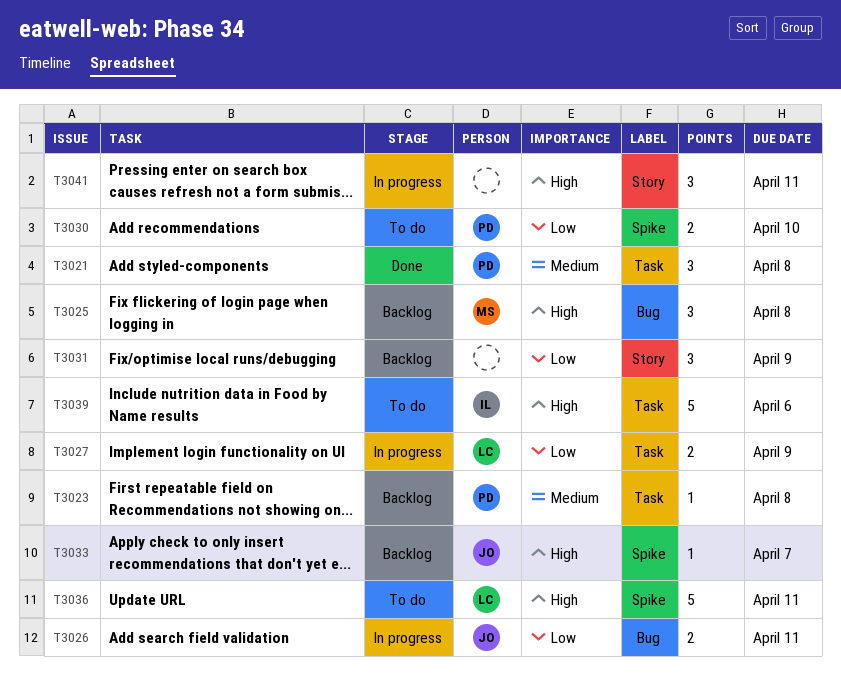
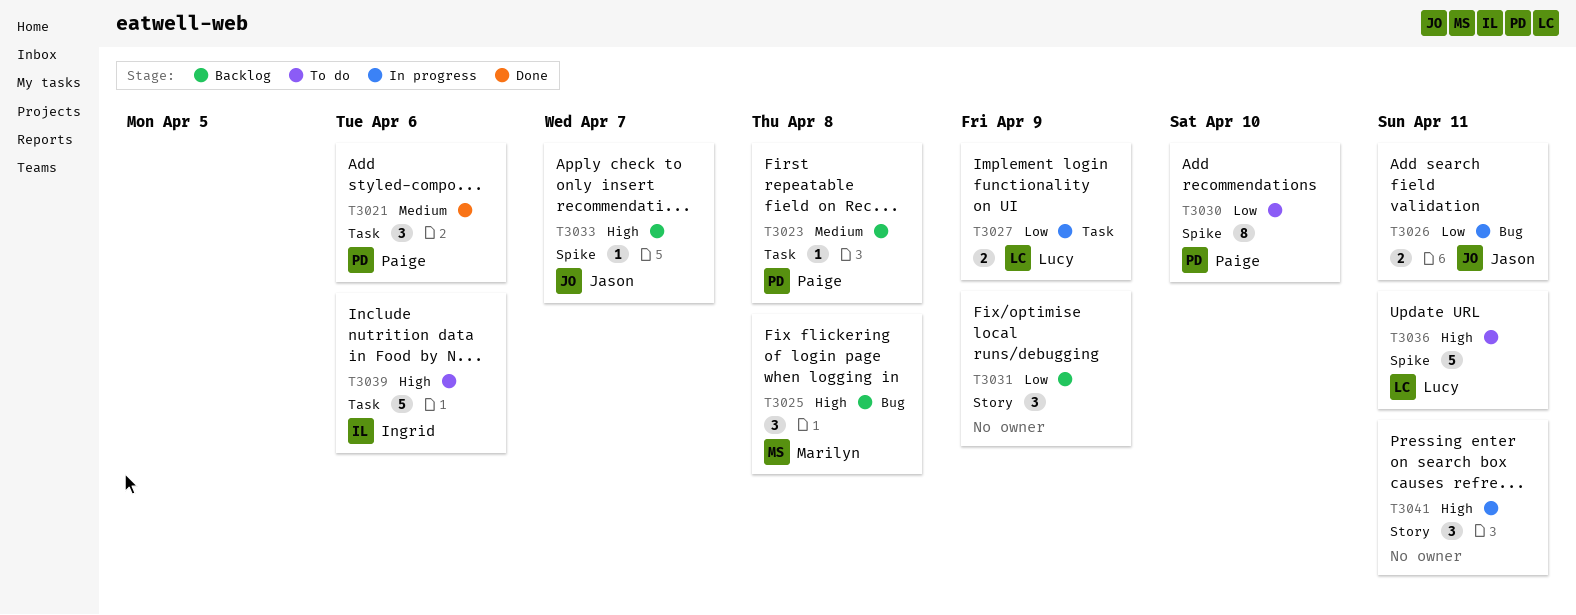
T3021, due: Apr 8 -> Apr 6
T3030, estimate: 2 -> 8

